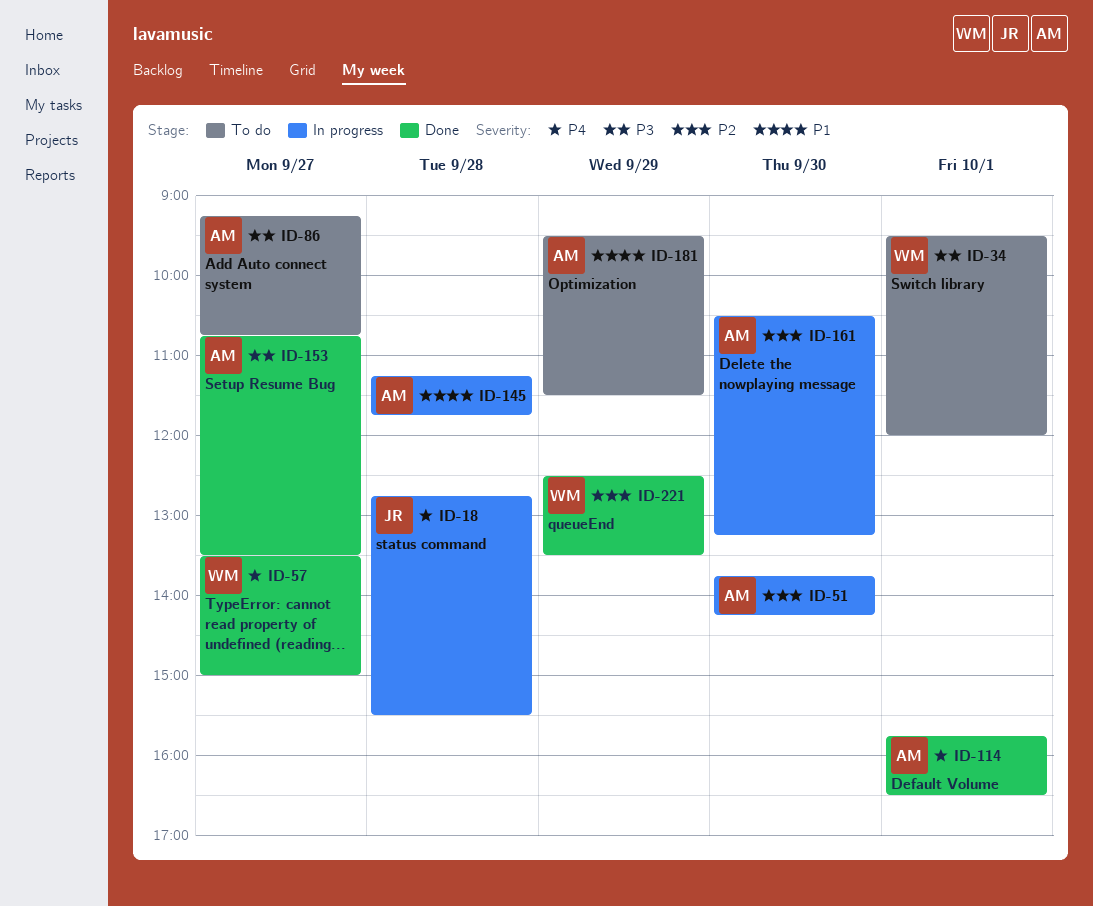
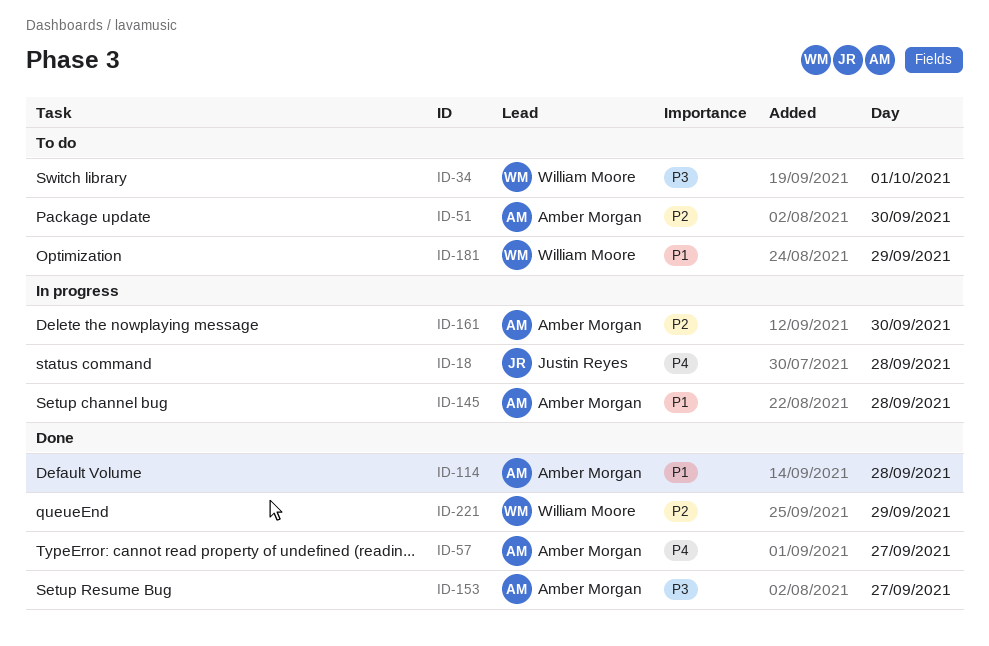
ID-51, status: In progress -> To do
ID-57, owner: William Moore -> Amber Morgan
ID-86: present -> none
ID-114, priority: P4 -> P1
ID-114, day: Oct 1 -> Sep 28
ID-181, owner: Amber Morgan -> William Moore

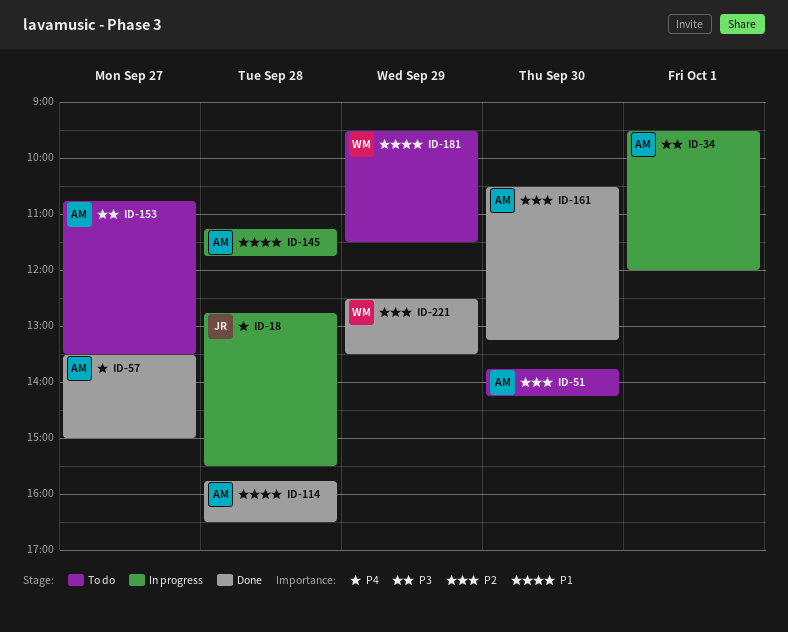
ID-34, status: To do -> In progress
ID-34, owner: William Moore -> Amber Morgan
ID-153, status: Done -> To do
ID-161, status: In progress -> Done

